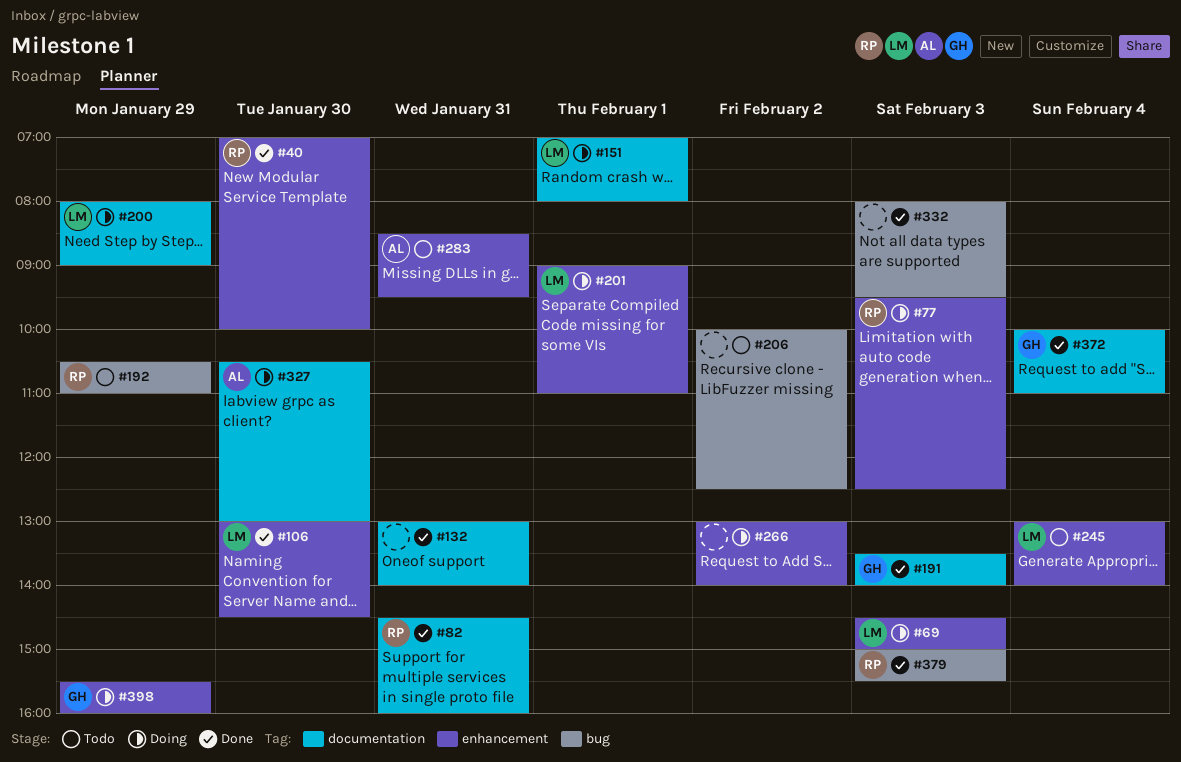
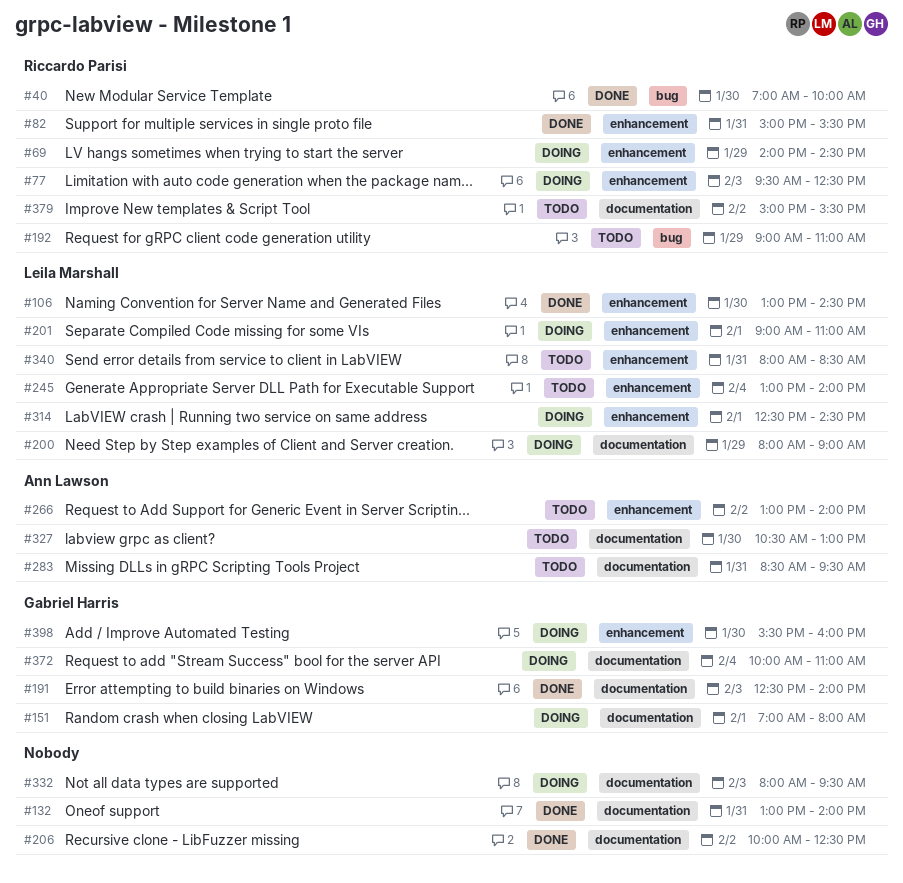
#40, label: enhancement -> bug
#69, owner: Leila Marshall -> Riccardo Parisi
#69, day: Feb 3 -> Jan 29
#69, begins: 14:30 -> 14:00
#69, ends: 15:00 -> 14:30
#82, label: documentation -> enhancement
#82, begins: 14:30 -> 15:00
#82, ends: 16:00 -> 15:30
#151, owner: Leila Marshall -> Gabriel Harris
#191, begins: 13:30 -> 12:30
#192, begins: 10:30 -> 09:00
#206, status: Todo -> Done
#206, label: bug -> documentation
#266, status: Doing -> Todo
#266, owner: none -> Ann Lawson
#283, label: enhancement -> documentation
#314: none -> present
#327, status: Doing -> Todo
#332, status: Done -> Doing
#332, label: bug -> documentation
#340: none -> present
#372, status: Done -> Doing
#379, status: Done -> Todo
#379, label: bug -> documentation
#379, day: Feb 3 -> Feb 2
#398, day: Jan 29 -> Jan 30

